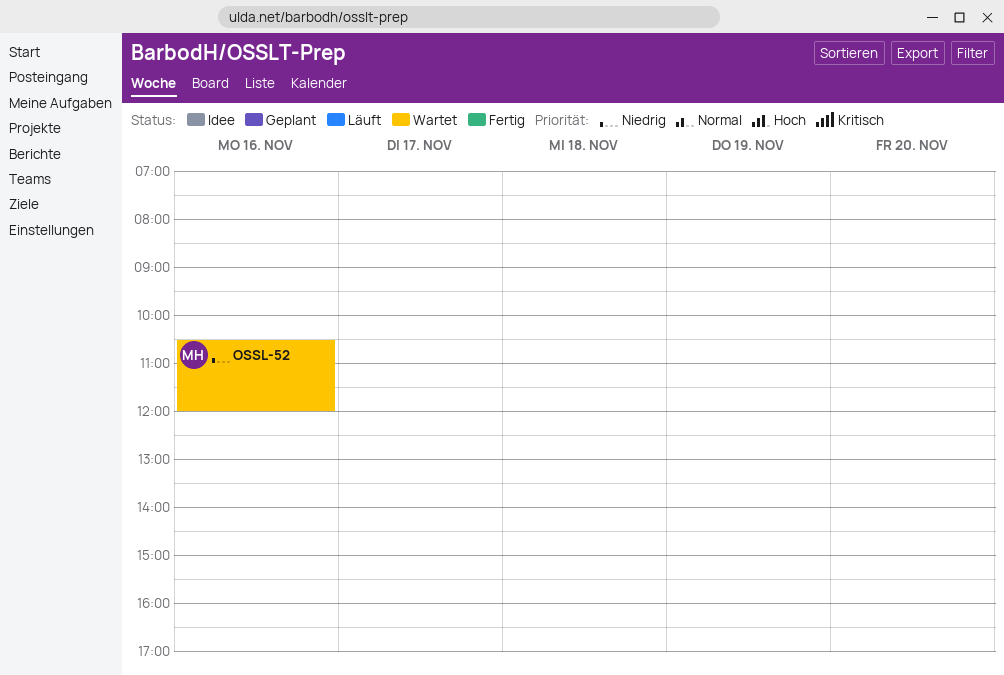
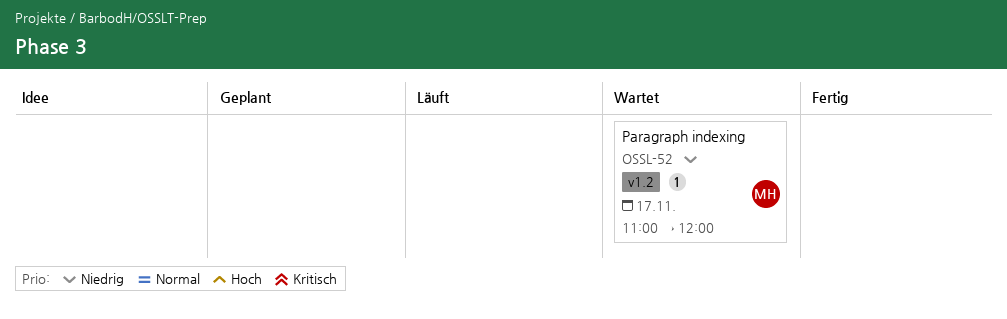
OSSL-52, day: Nov 16 -> Nov 17
OSSL-52, begins: 10:30 -> 11:00

